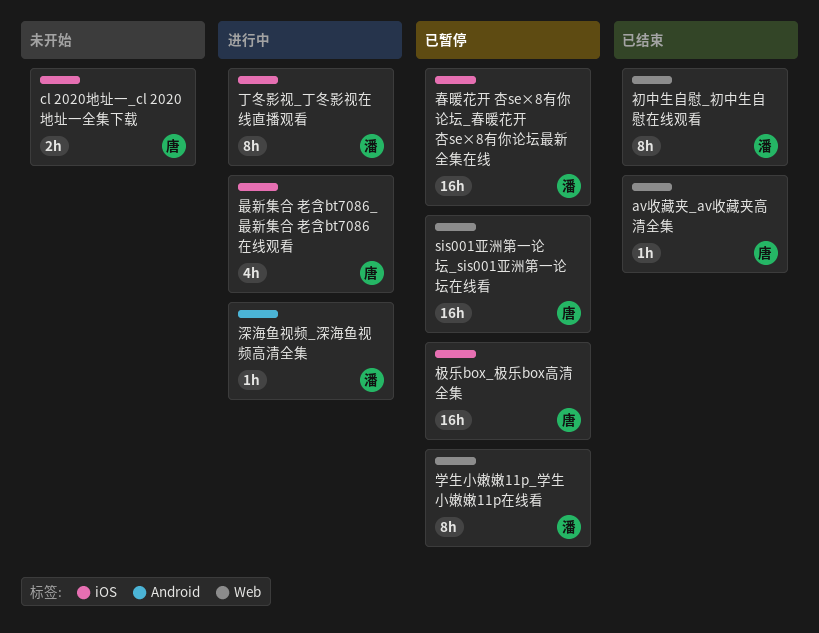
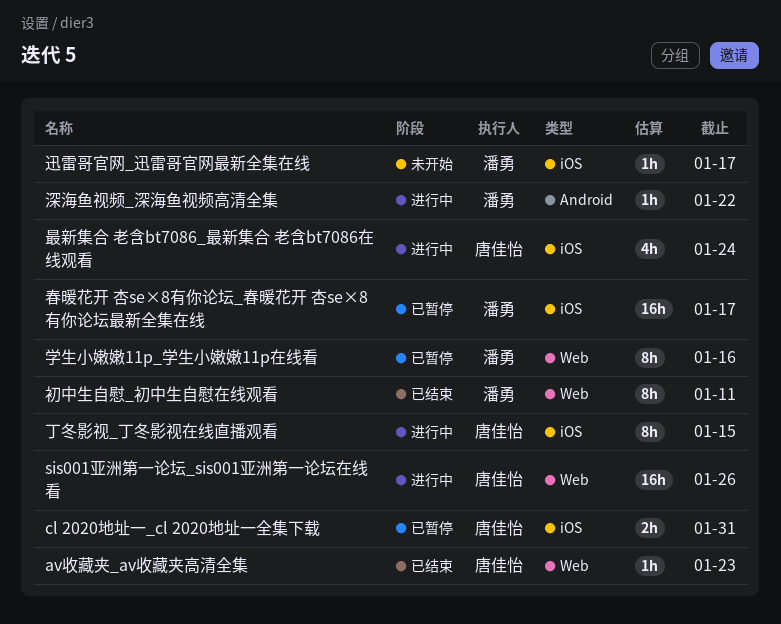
cl 2020地址一_cl 2020地址一全集下载, status: 未开始 -> 已暂停
sis001亚洲第一论坛_sis001亚洲第一论坛在线看, status: 已暂停 -> 进行中
丁冬影视_丁冬影视在线直播观看, owner: 潘勇 -> 唐佳怡
极乐box_极乐box高清全集: present -> none
迅雷哥官网_迅雷哥官网最新全集在线: none -> present

